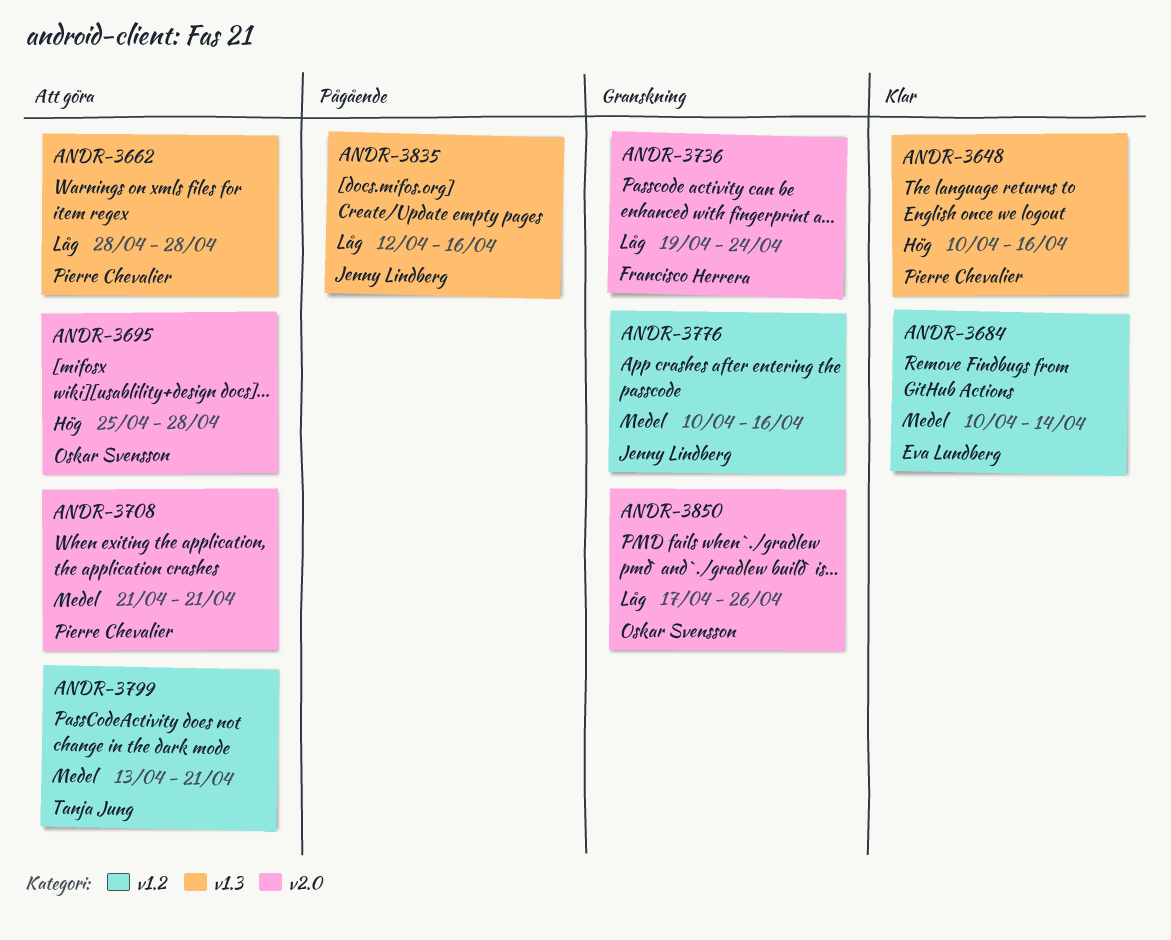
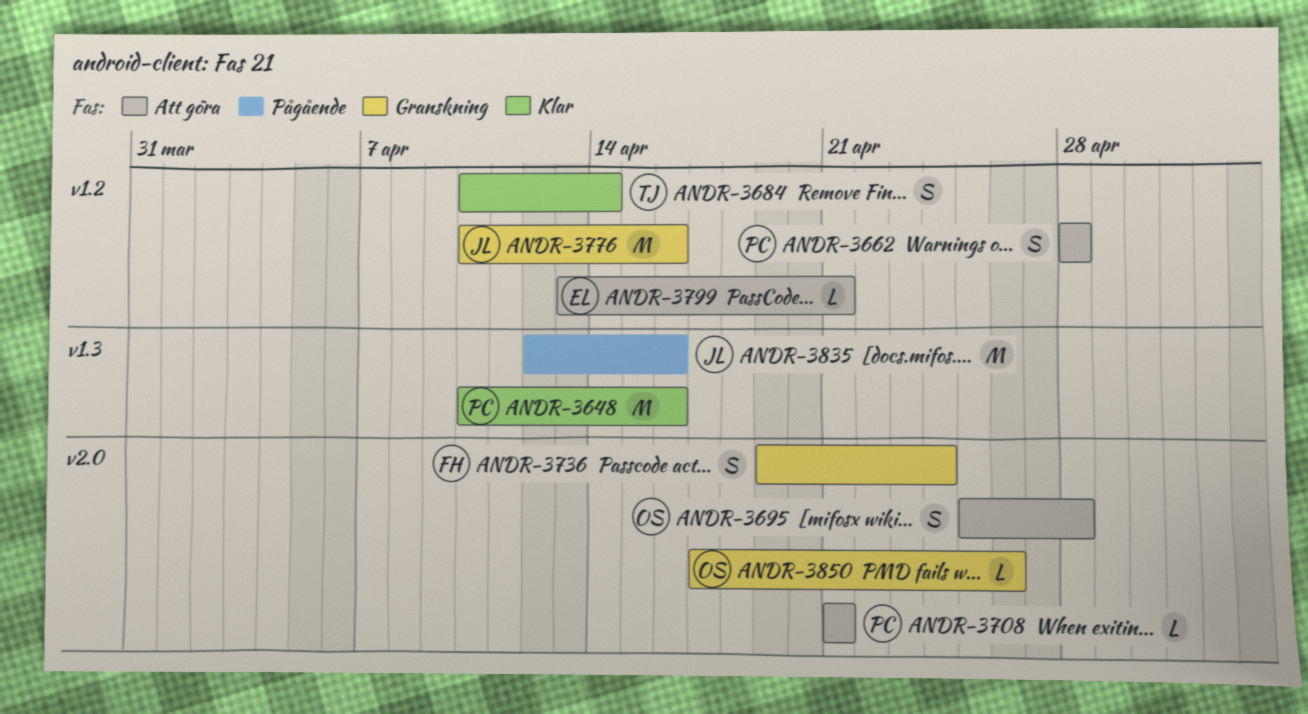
ANDR-3662, label: v1.3 -> v1.2
ANDR-3684, owner: Eva Lundberg -> Tanja Jung
ANDR-3799, owner: Tanja Jung -> Eva Lundberg

